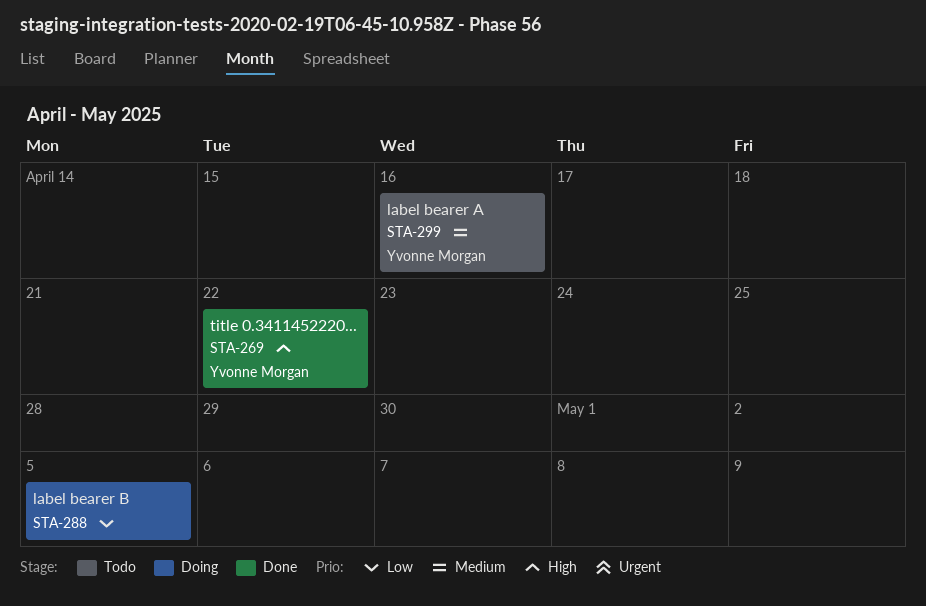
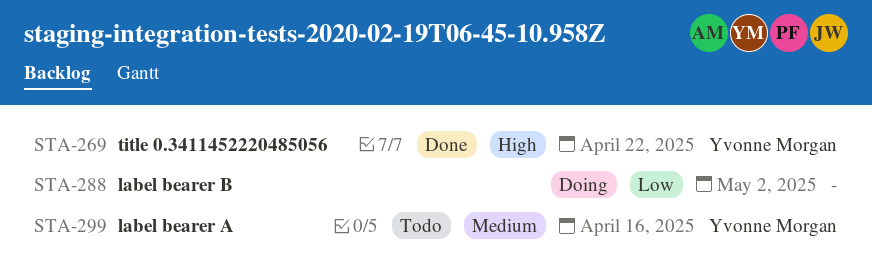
STA-288, due: May 5 -> May 2

